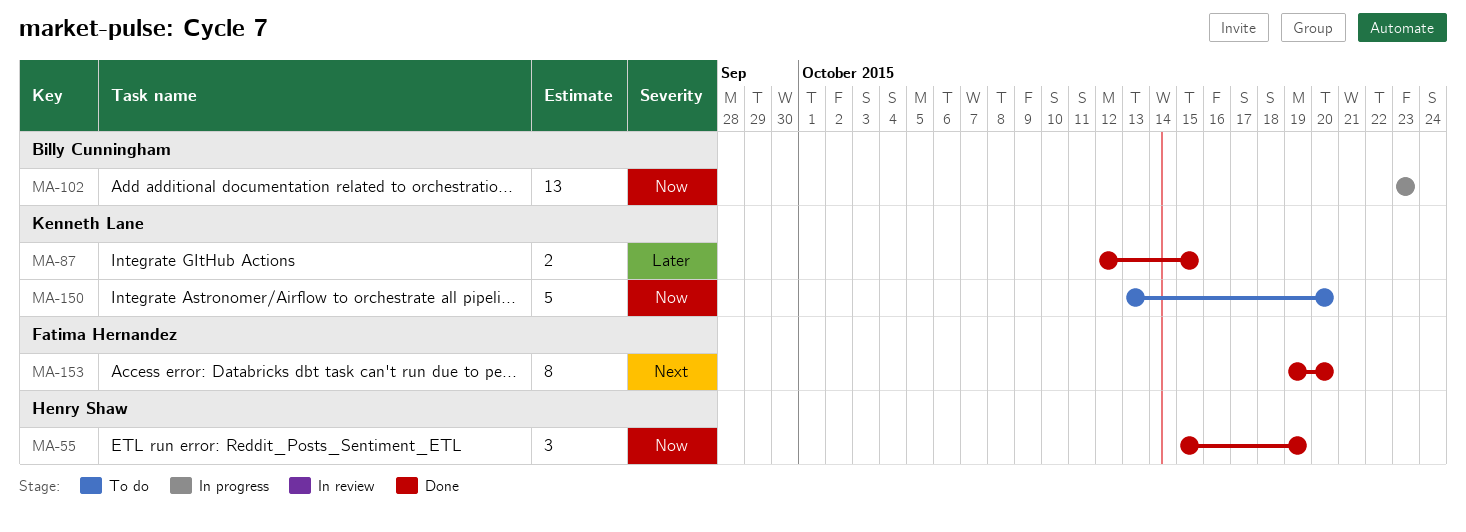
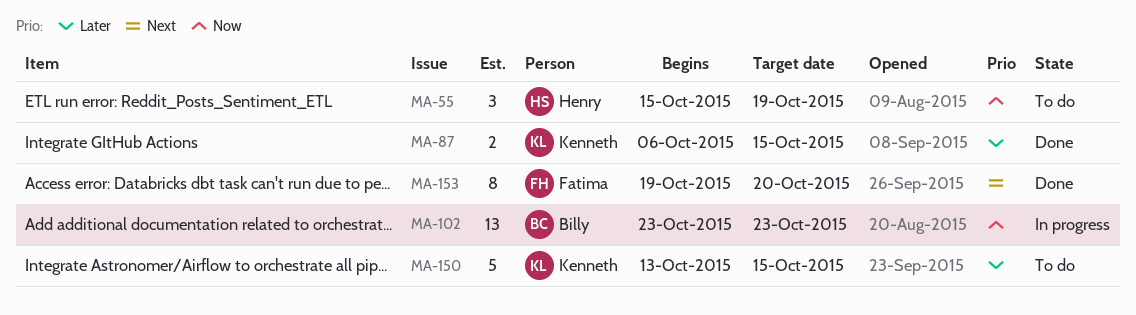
MA-55, status: Done -> To do
MA-87, start: Oct 12 -> Oct 6
MA-150, priority: Now -> Later
MA-150, due: Oct 20 -> Oct 15

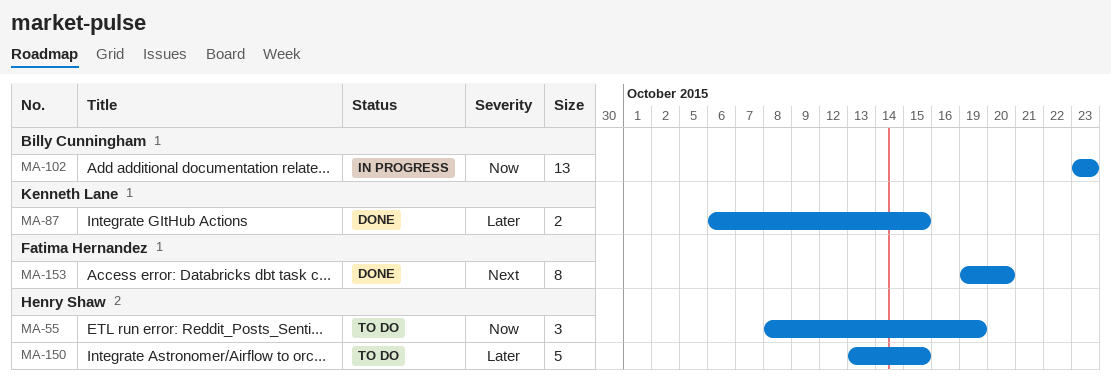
MA-55, start: Oct 15 -> Oct 8
MA-150, owner: Kenneth Lane -> Henry Shaw

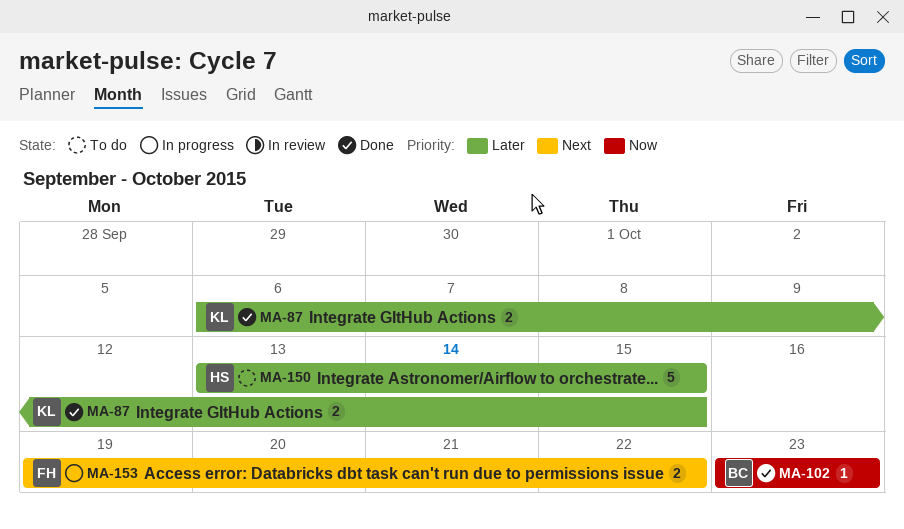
MA-55: present -> none
MA-102, status: In progress -> Done
MA-102, estimate: 13 -> 1
MA-153, status: Done -> In progress
MA-153, estimate: 8 -> 2
MA-153, due: Oct 20 -> Oct 22

